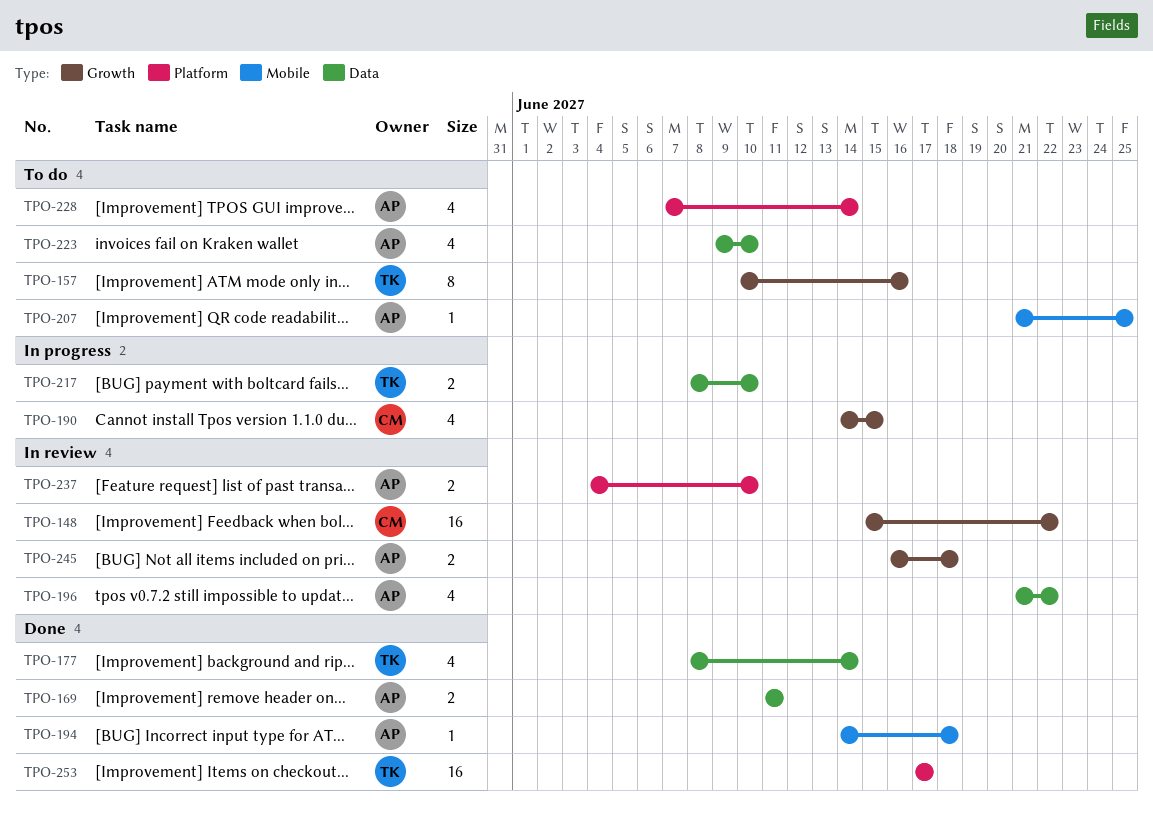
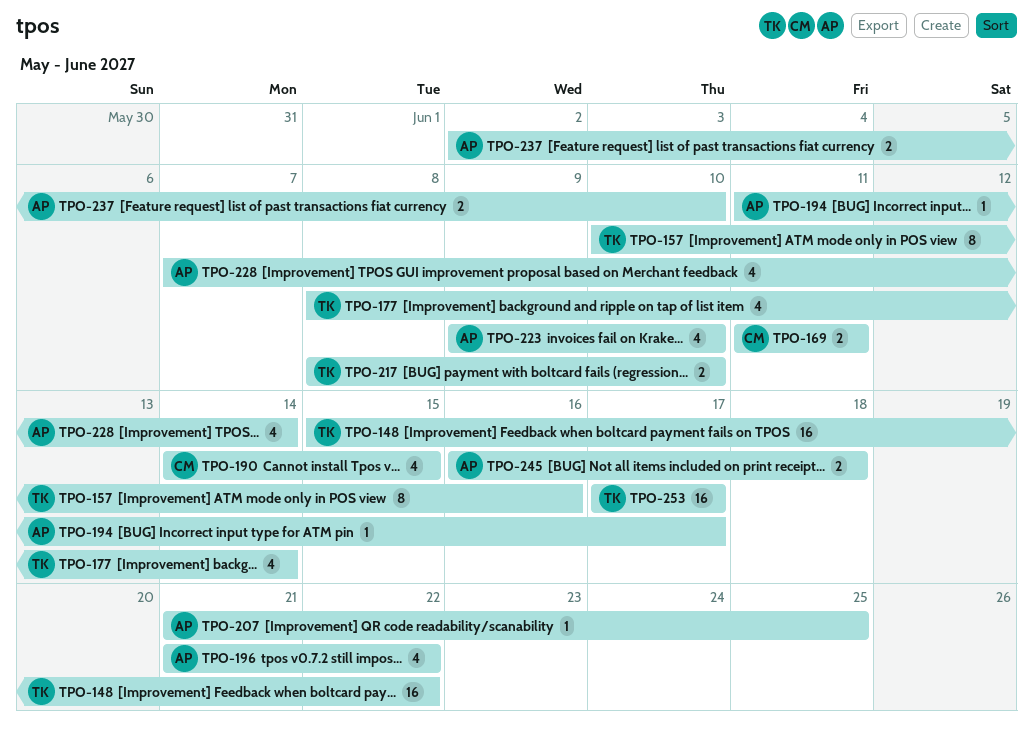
TPO-148, owner: CM -> TK
TPO-169, owner: AP -> CM
TPO-194, start: Jun 14 -> Jun 11
TPO-194, due: Jun 18 -> Jun 17
TPO-237, start: Jun 4 -> Jun 2

